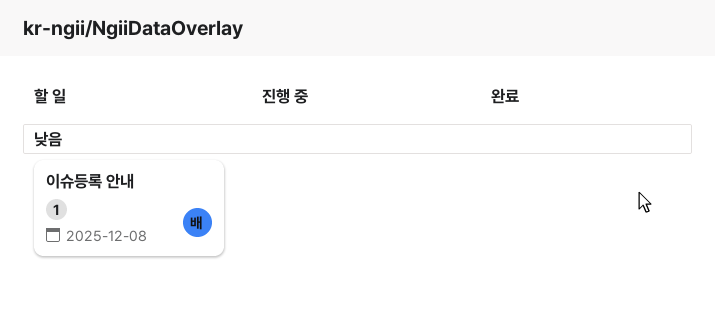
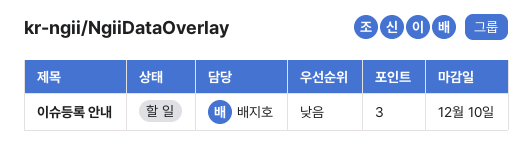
이슈등록 안내, estimate: 1 -> 3
이슈등록 안내, due: Dec 8 -> Dec 10

